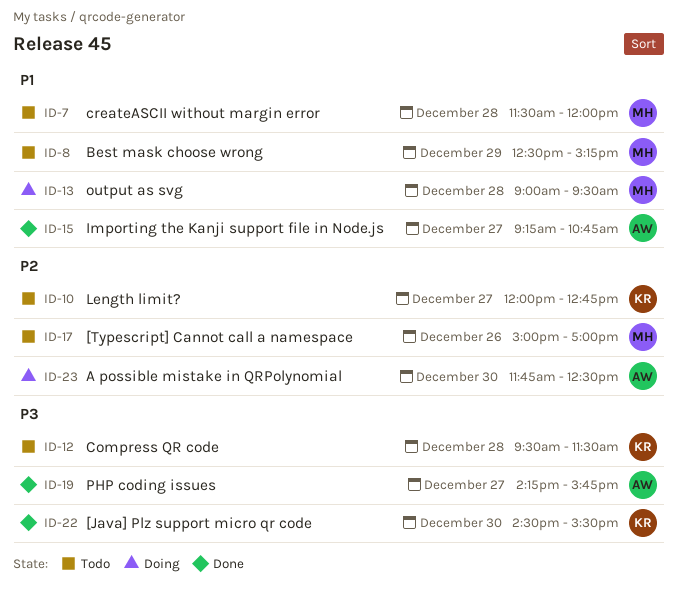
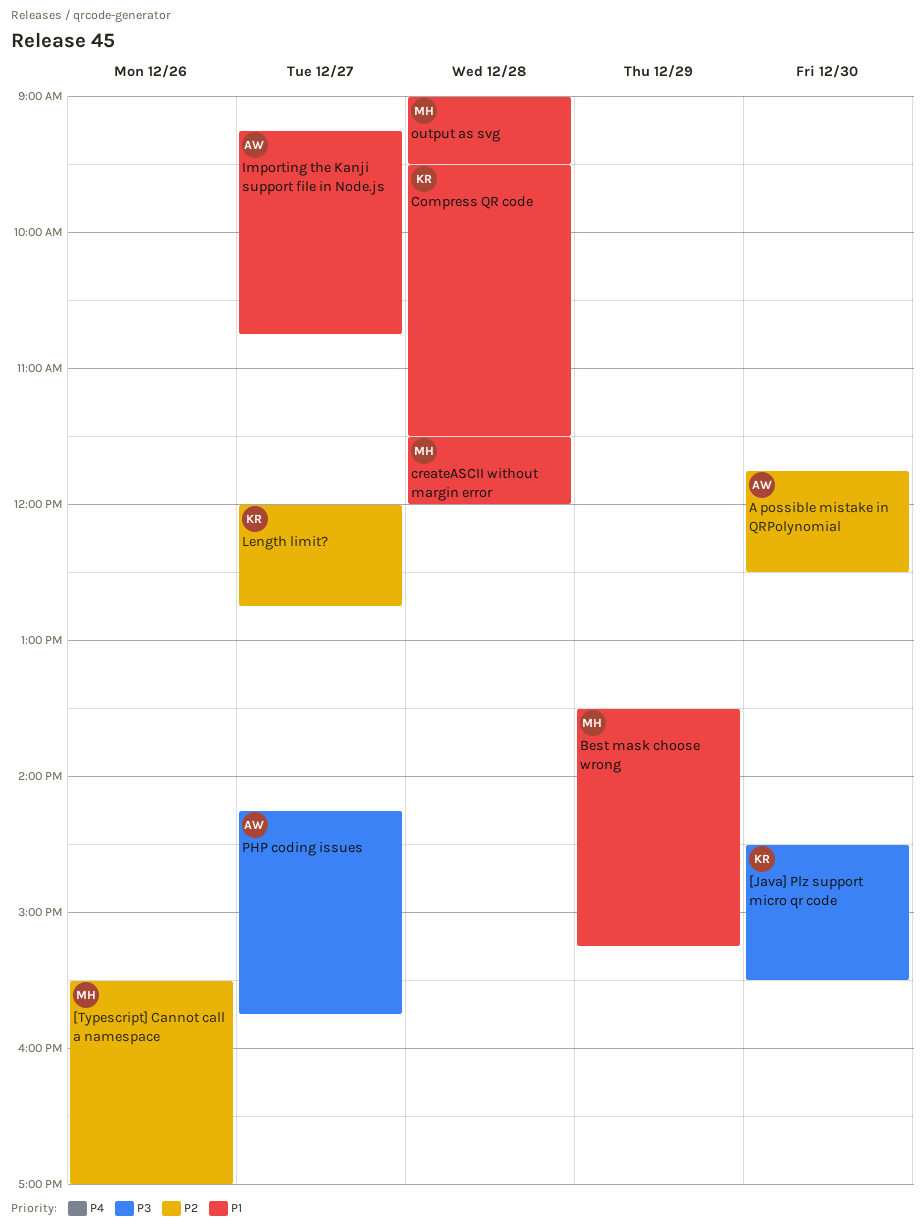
[Typescript] Cannot call a namespace, begins: 15:00 -> 15:30
Best mask choose wrong, begins: 12:30 -> 13:30
Compress QR code, priority: P3 -> P1

